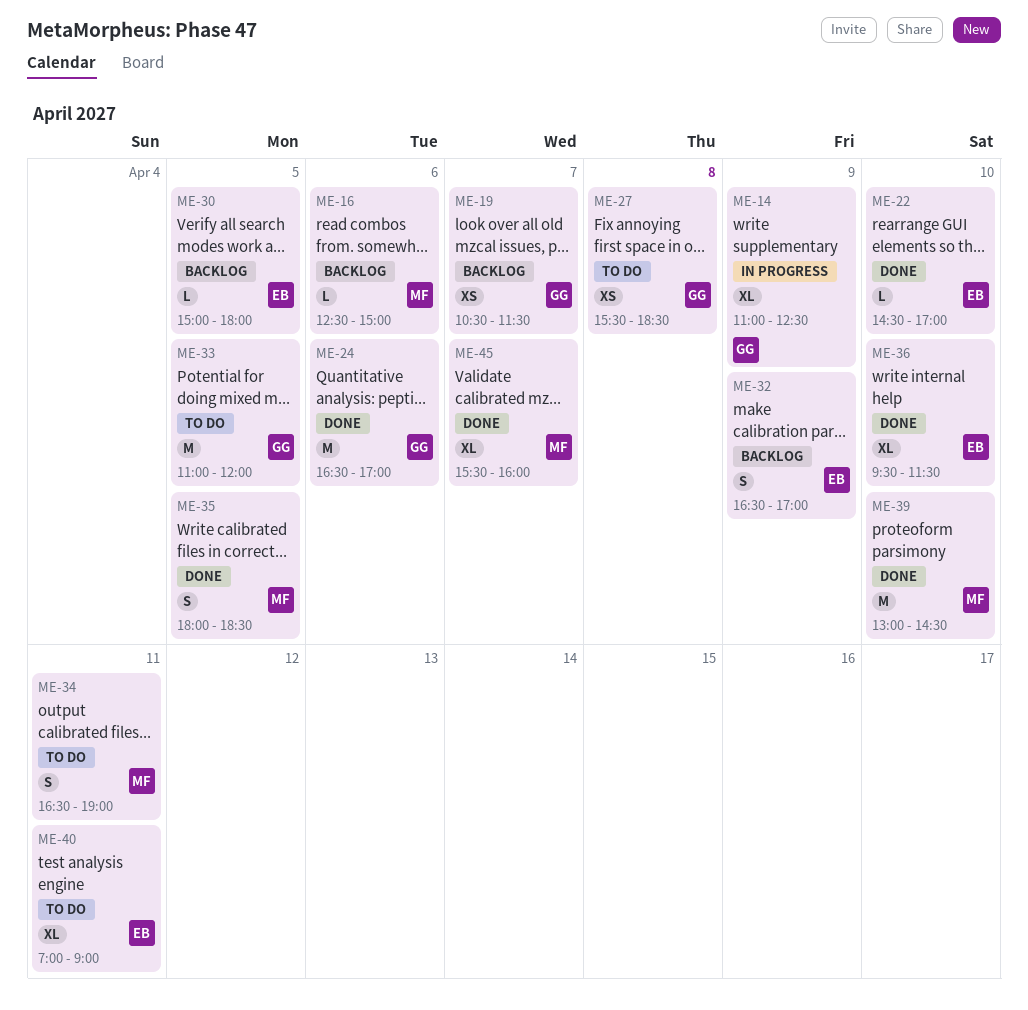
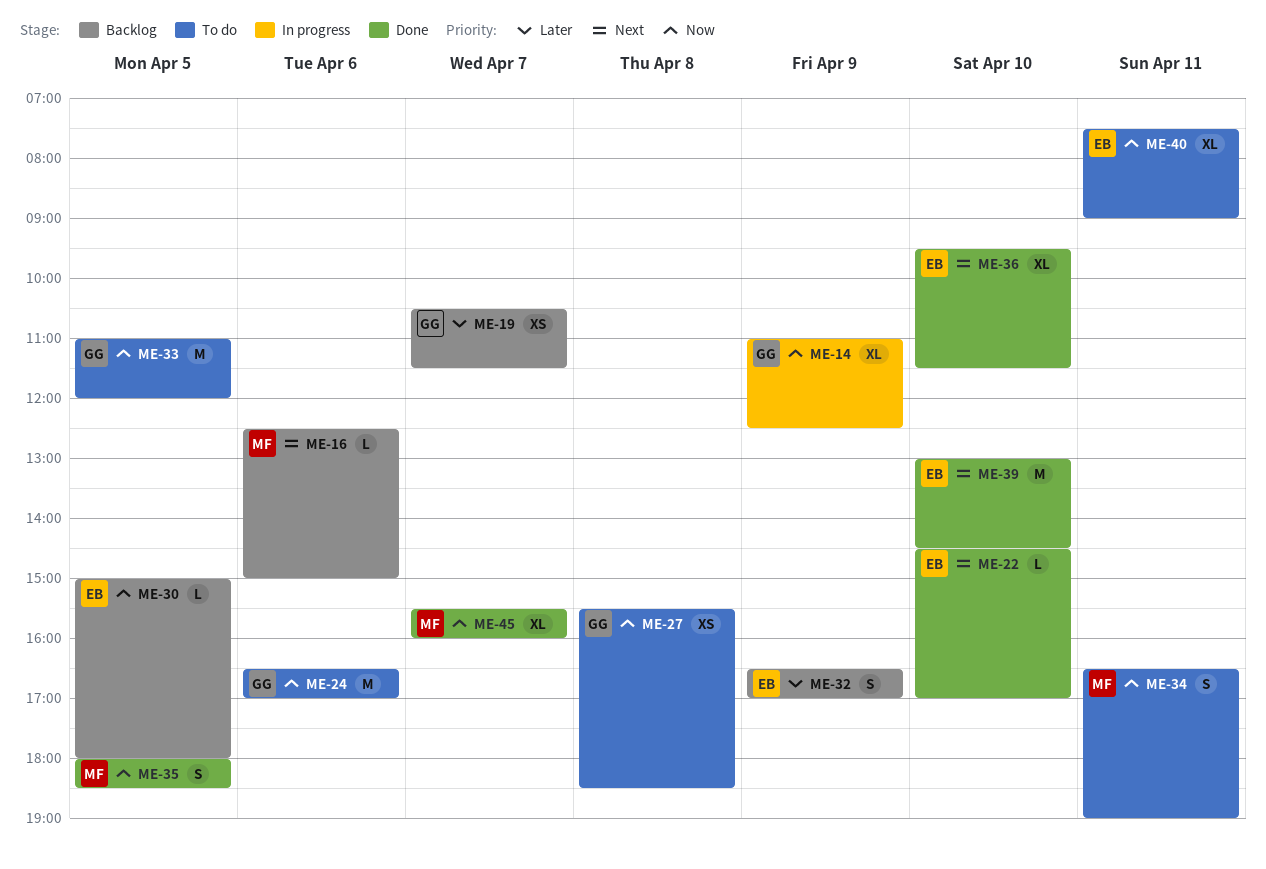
ME-24, status: Done -> To do
ME-39, owner: MF -> EB
ME-40, begins: 07:00 -> 07:30

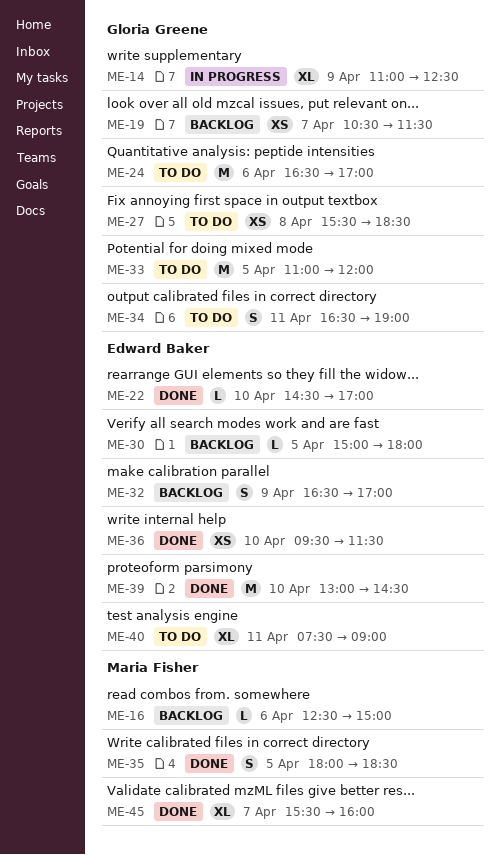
ME-34, owner: Maria Fisher -> Gloria Greene
ME-36, estimate: XL -> XS

